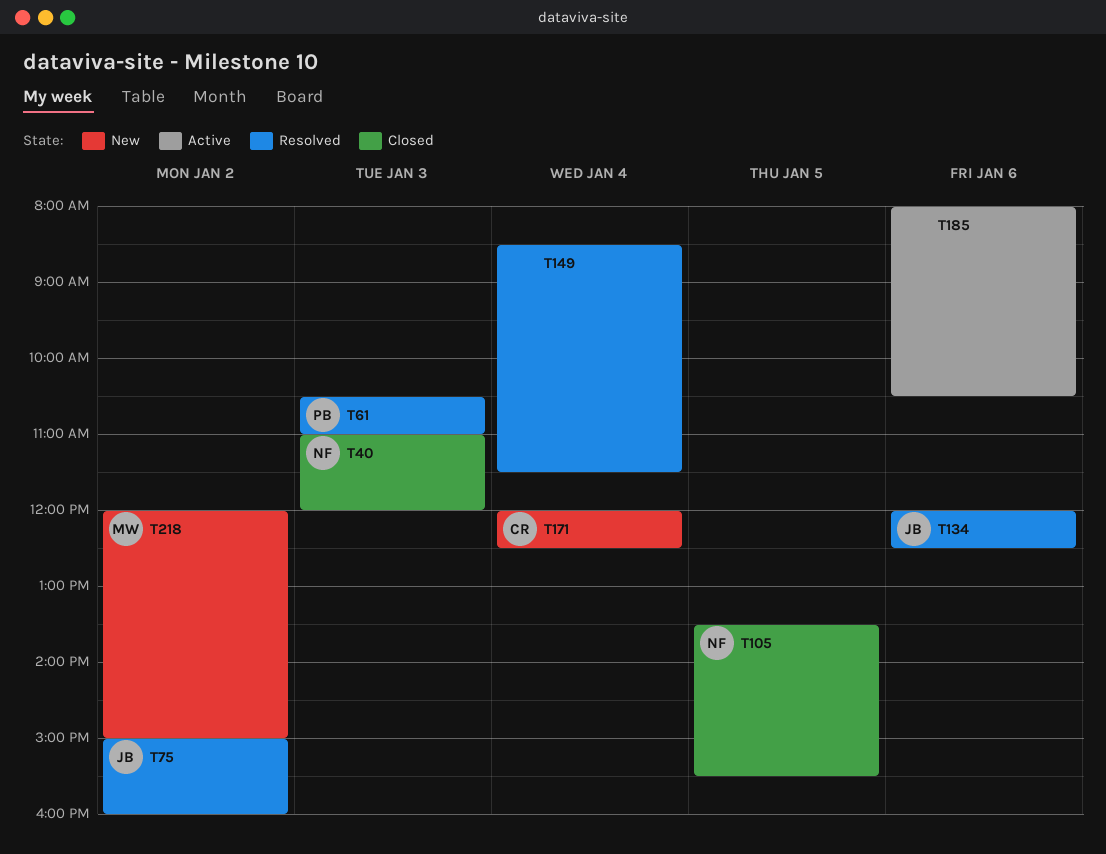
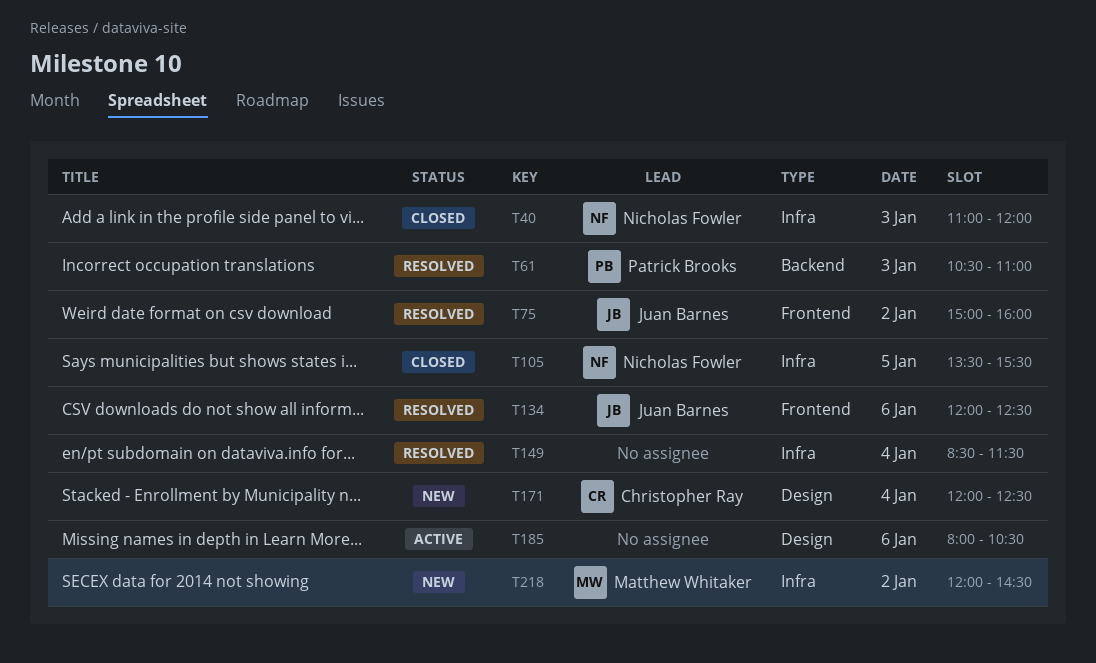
T218, ends: 15:00 -> 14:30

